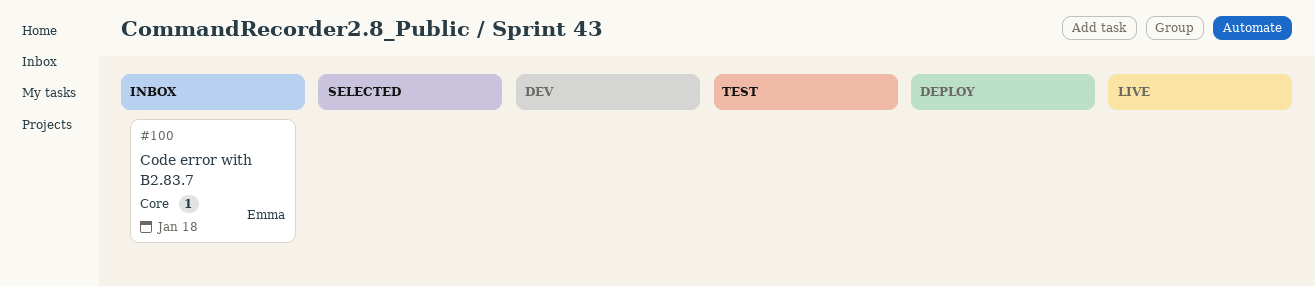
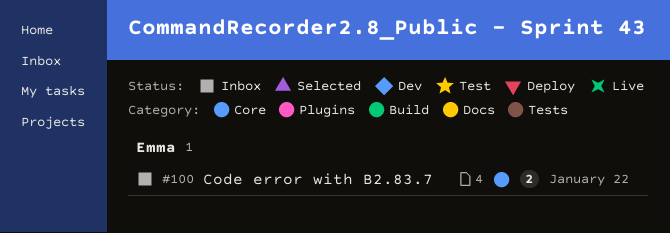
#100, estimate: 1 -> 2
#100, due: Jan 18 -> Jan 22

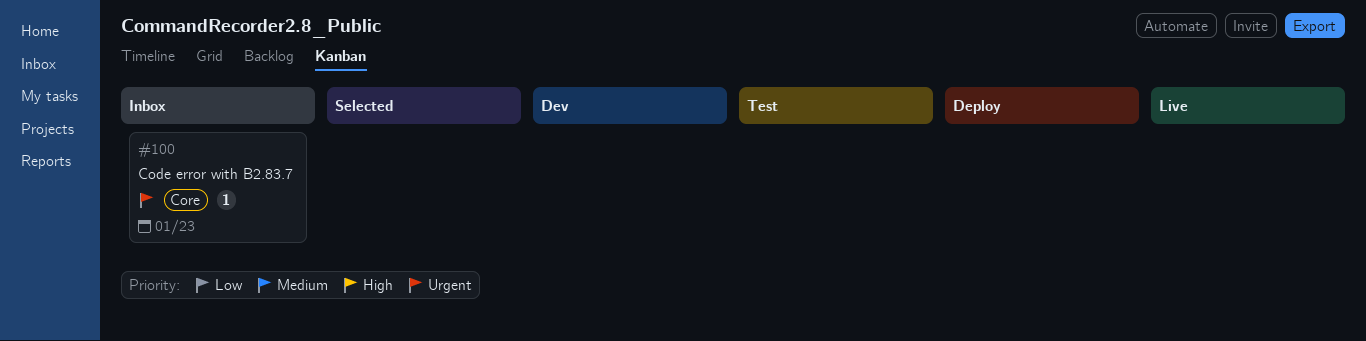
#100, estimate: 2 -> 1
#100, due: Jan 22 -> Jan 23

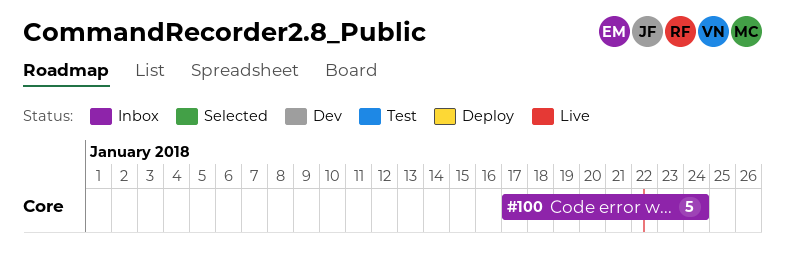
#100, estimate: 1 -> 5
#100, due: Jan 23 -> Jan 24

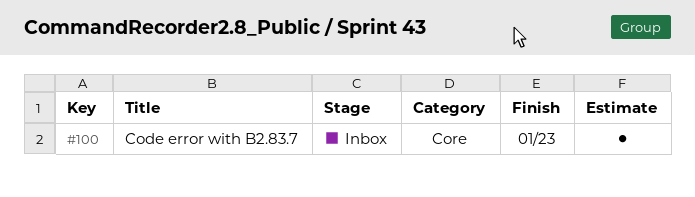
#100, estimate: 5 -> 1
#100, due: Jan 24 -> Jan 23

